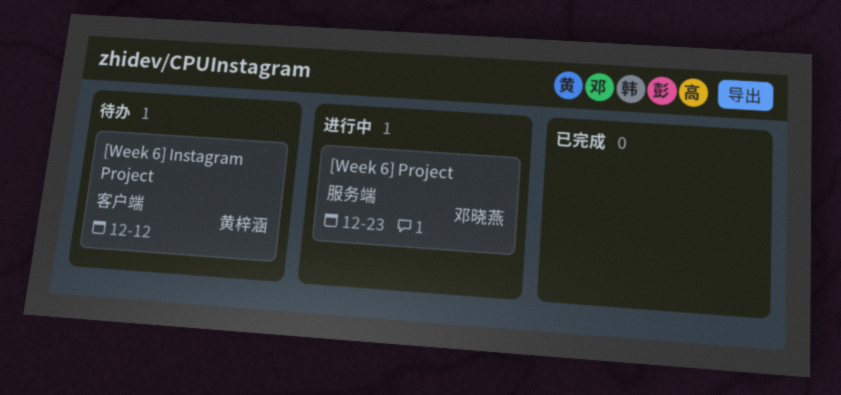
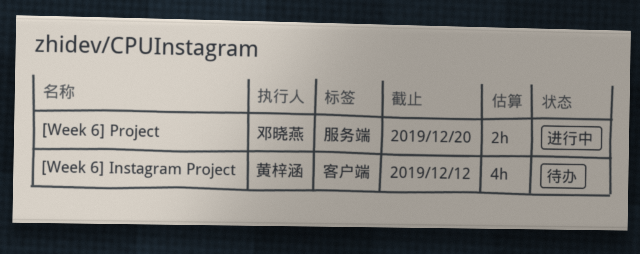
[Week 6] Project, due: Dec 23 -> Dec 20

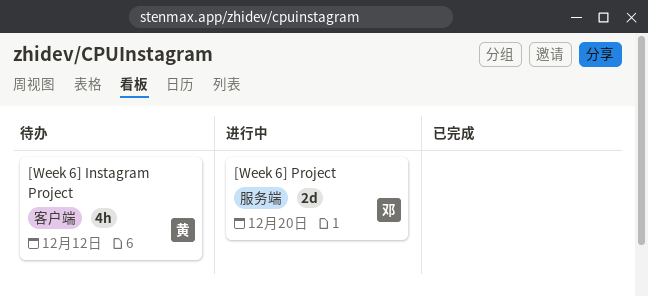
[Week 6] Project, estimate: 2h -> 2d

